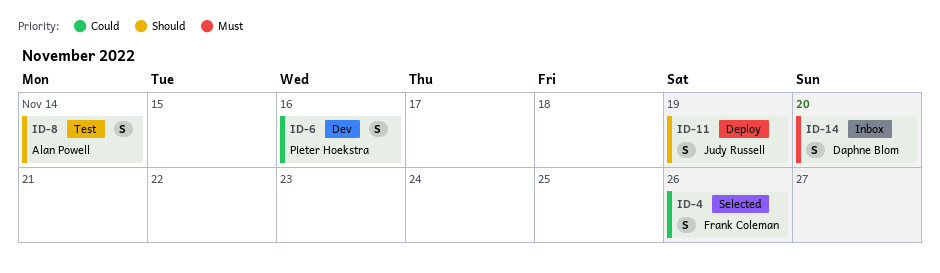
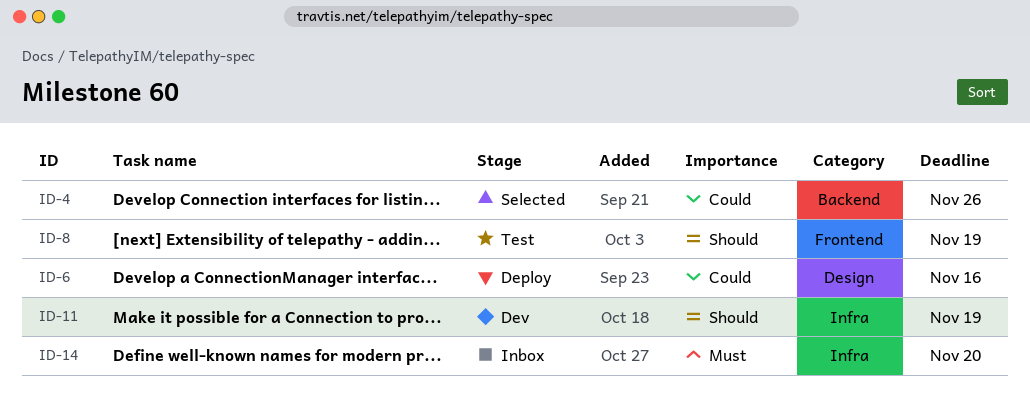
ID-6, status: Dev -> Deploy
ID-8, due: Nov 14 -> Nov 19
ID-11, status: Deploy -> Dev

